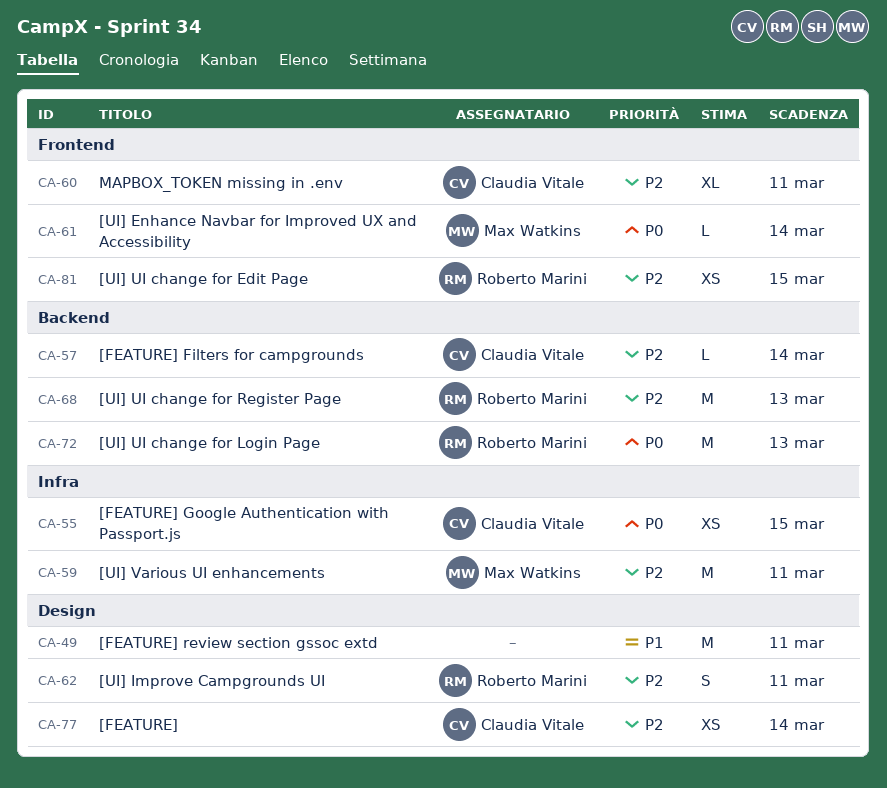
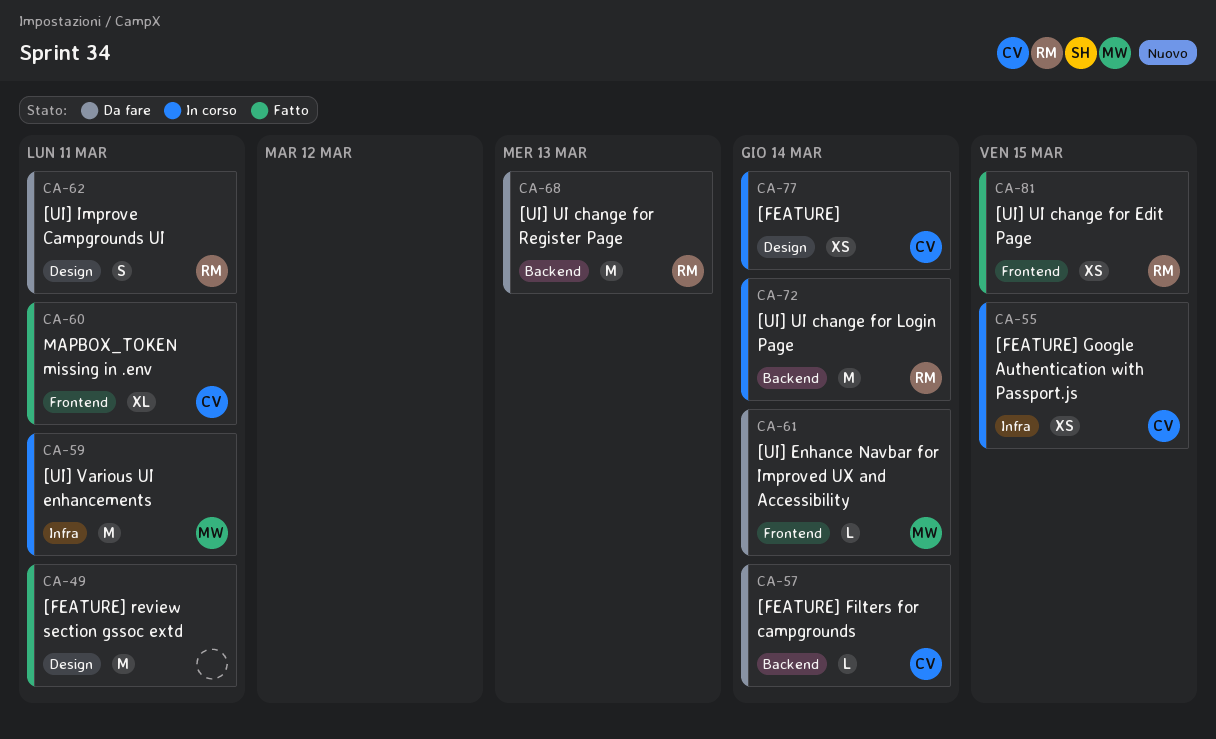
CA-72, due: Mar 13 -> Mar 14

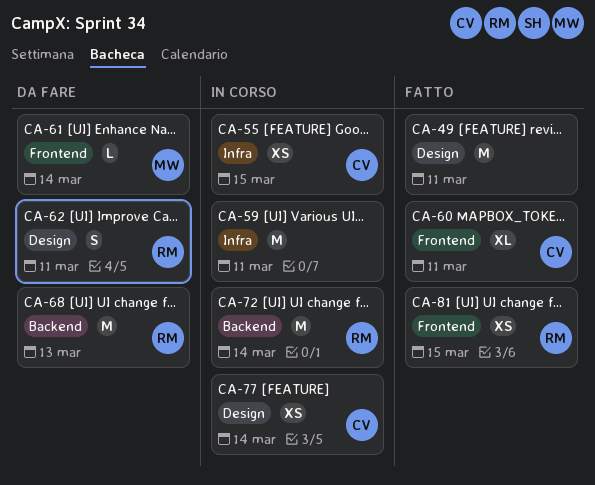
CA-57: present -> none
CA-59, owner: MW -> none

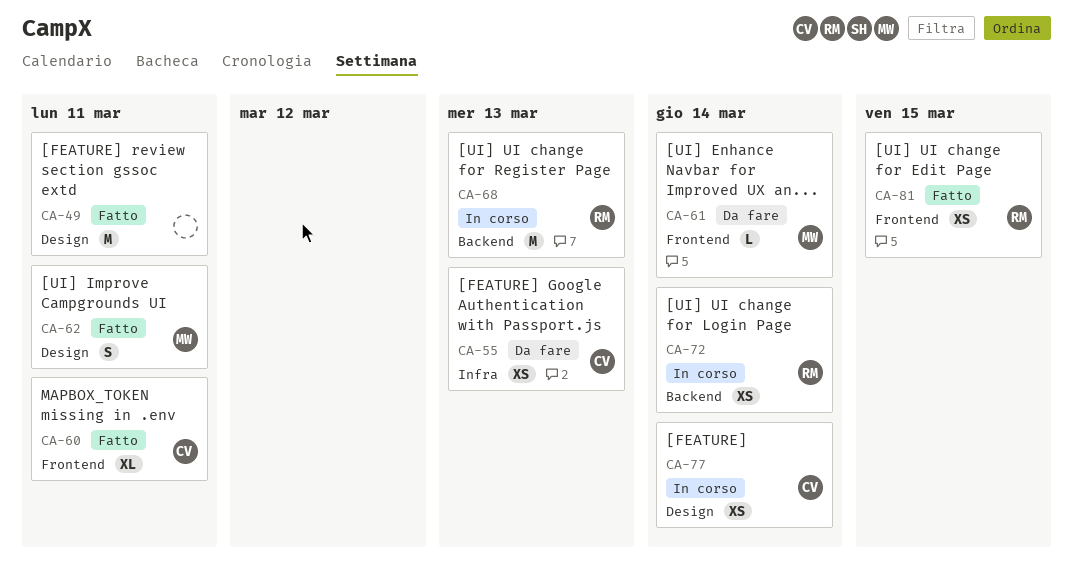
CA-55, status: In corso -> Da fare
CA-55, due: Mar 15 -> Mar 13
CA-59: present -> none
CA-62, status: Da fare -> Fatto
CA-62, owner: RM -> MW
CA-68, status: Da fare -> In corso
CA-72, estimate: M -> XS

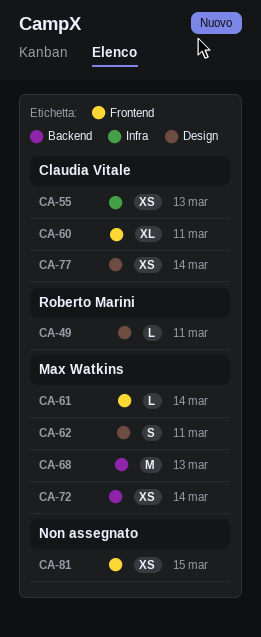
CA-49, owner: none -> Roberto Marini
CA-49, estimate: M -> L
CA-68, owner: Roberto Marini -> Max Watkins
CA-72, owner: Roberto Marini -> Max Watkins
CA-81, owner: Roberto Marini -> none

